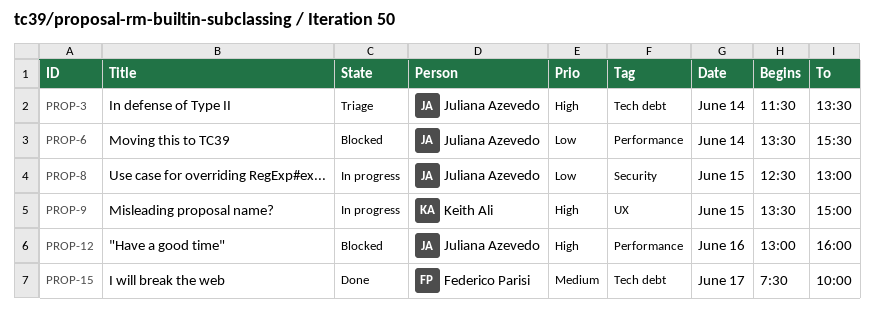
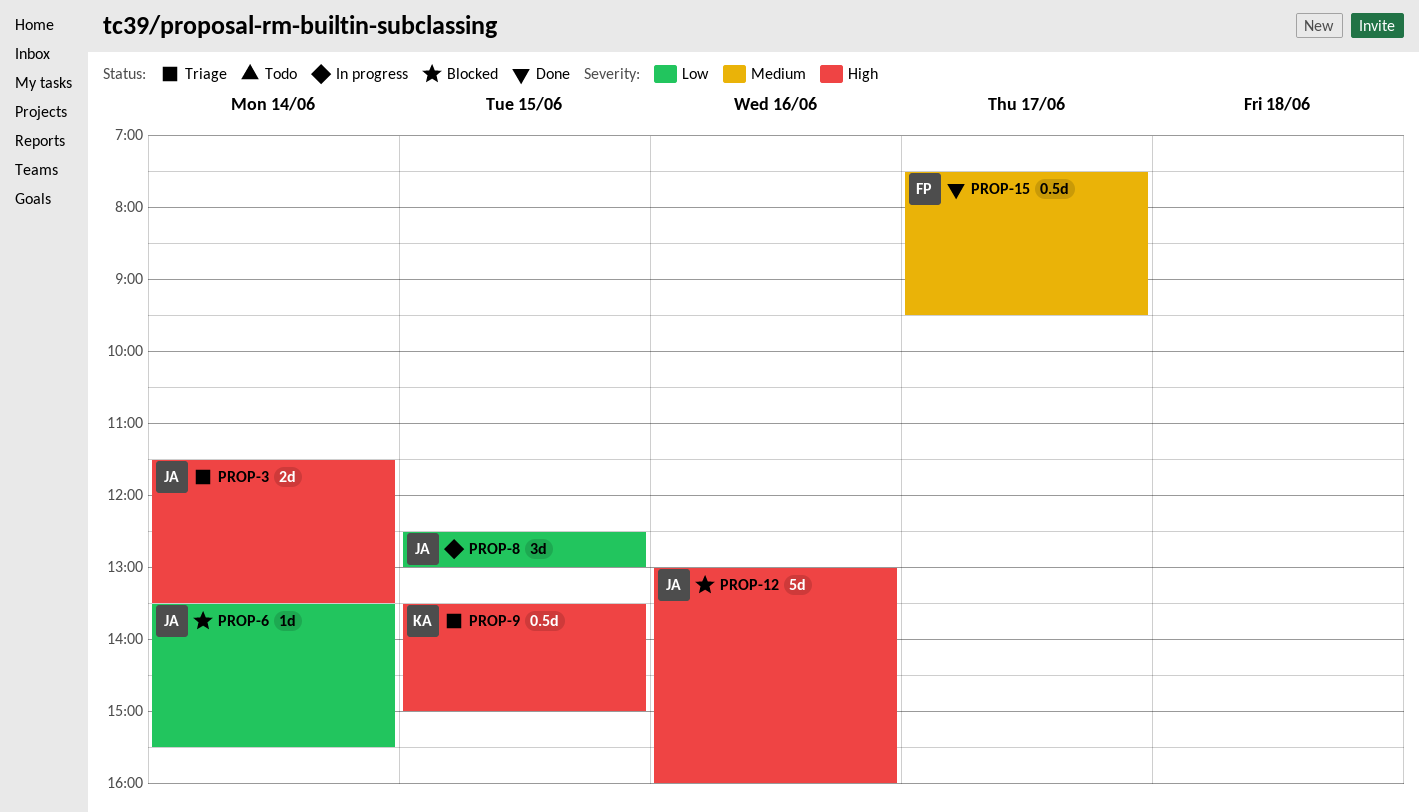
PROP-9, status: In progress -> Triage
PROP-15, ends: 10:00 -> 09:30

